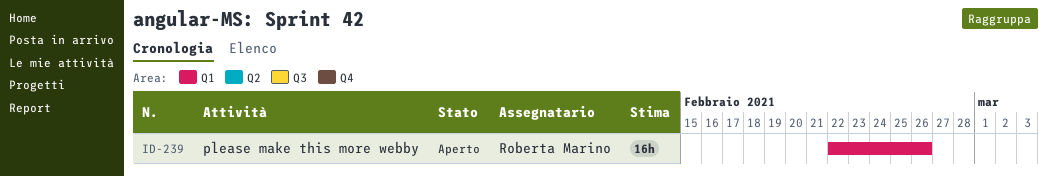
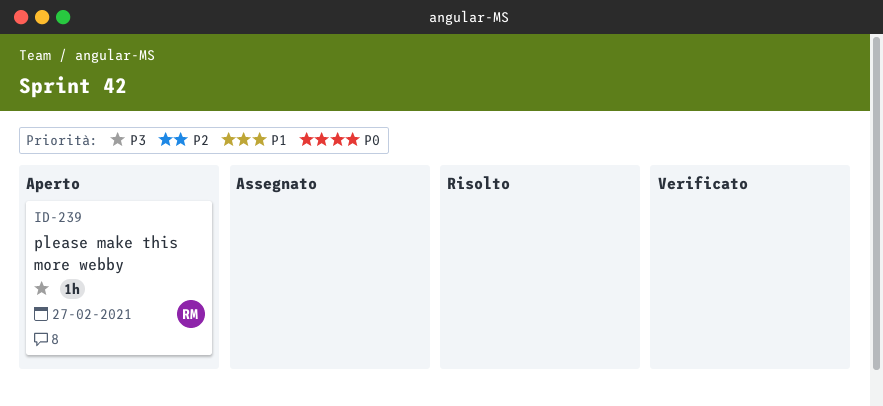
ID-239, estimate: 16h -> 1h
ID-239, due: Feb 26 -> Feb 27

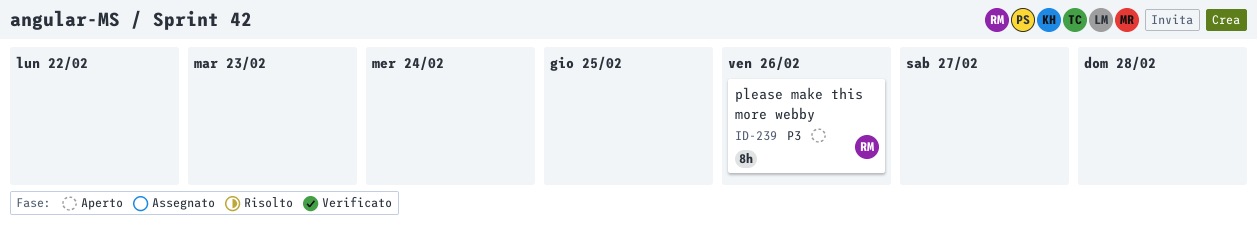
ID-239, estimate: 1h -> 8h
ID-239, due: Feb 27 -> Feb 26

